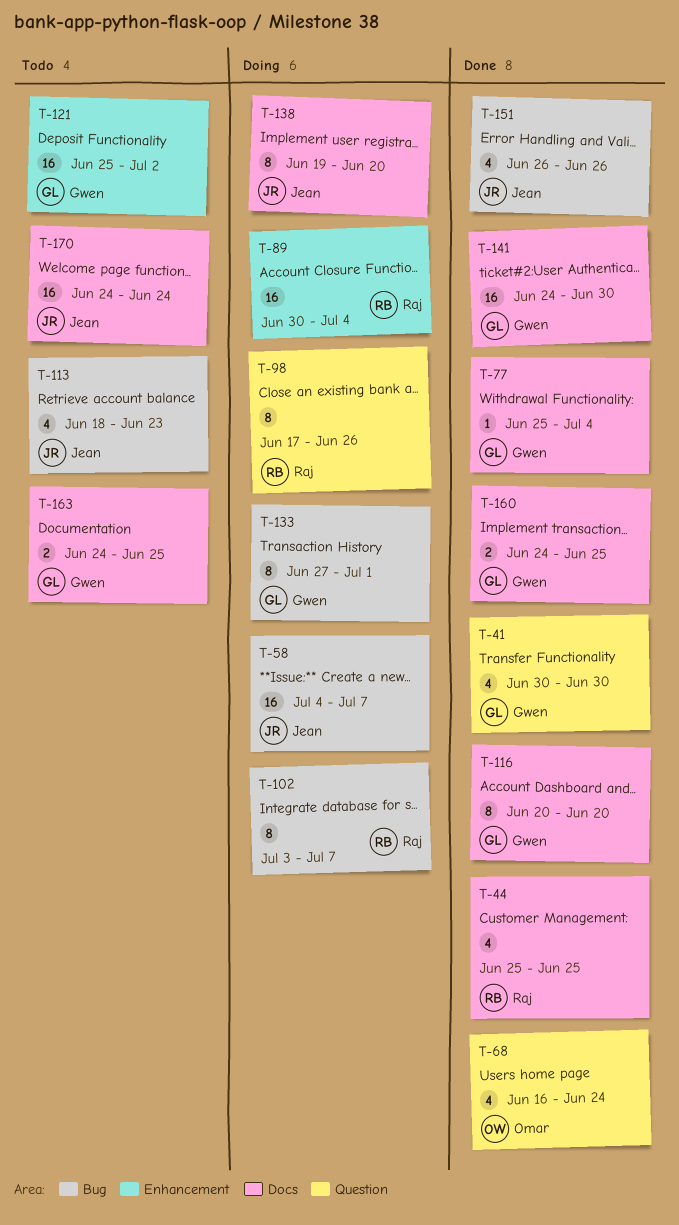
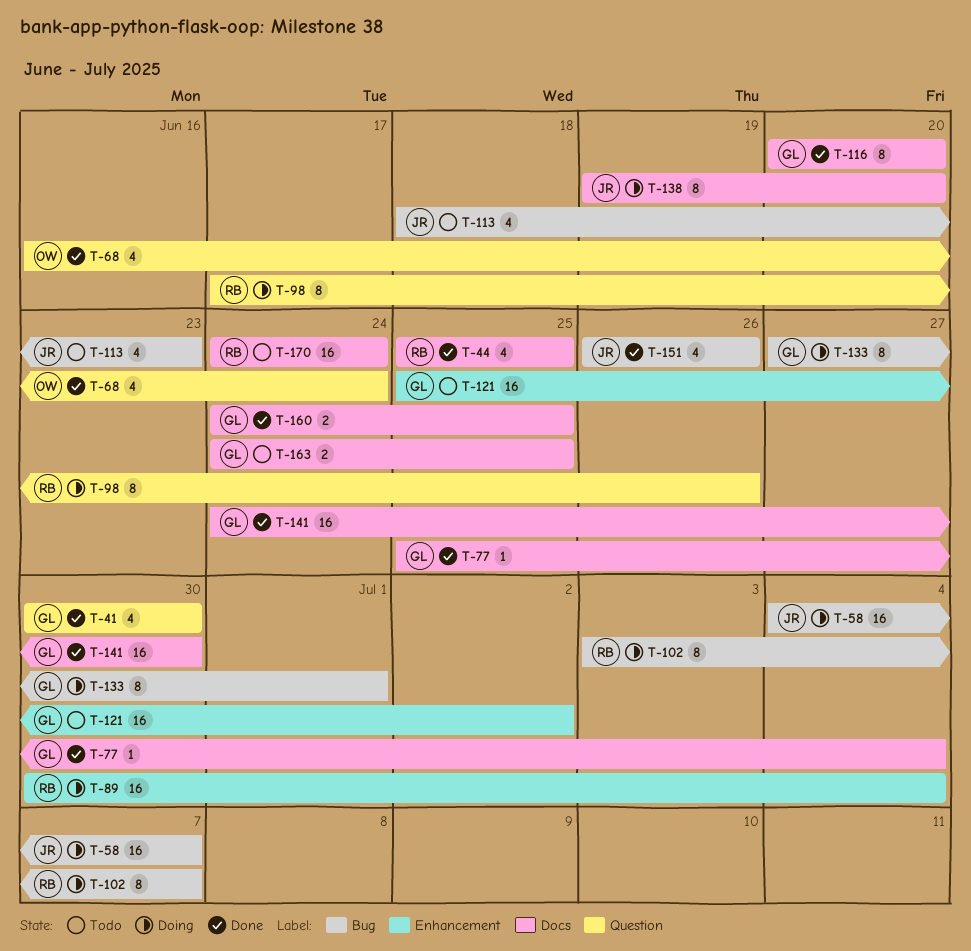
T-170, owner: Jean -> Raj

